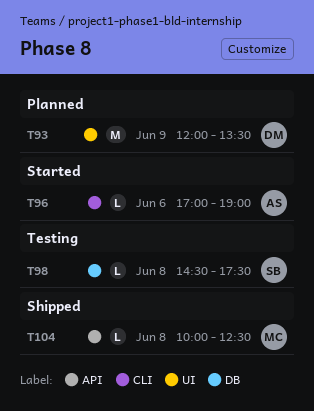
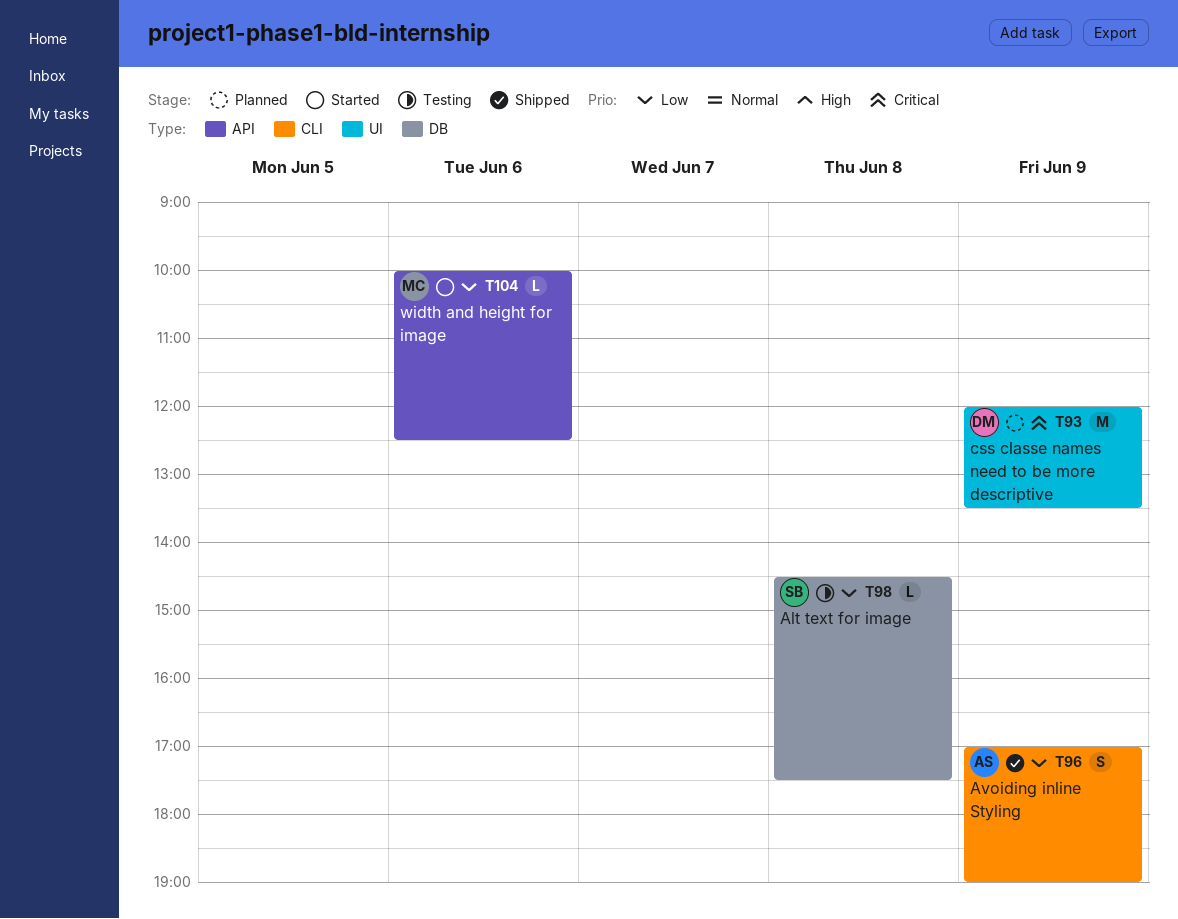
T96, status: Started -> Shipped
T96, estimate: L -> S
T96, day: Jun 6 -> Jun 9
T104, status: Shipped -> Started
T104, day: Jun 8 -> Jun 6

